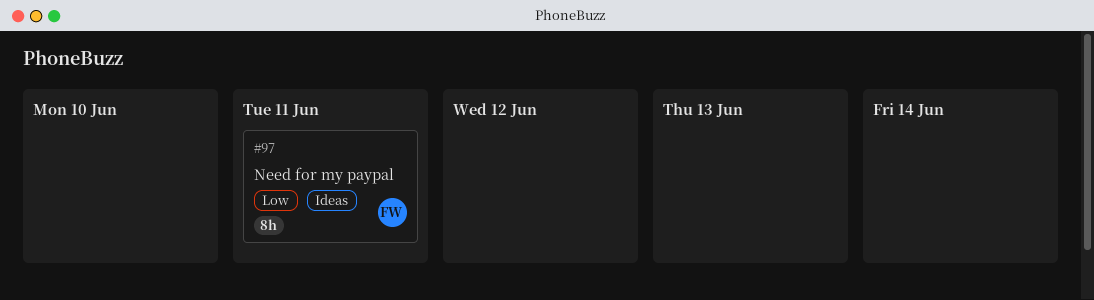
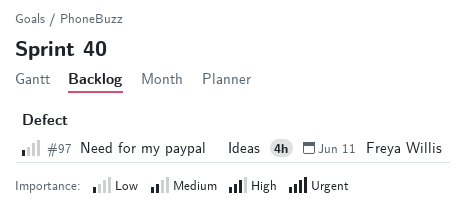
#97, estimate: 8h -> 4h

